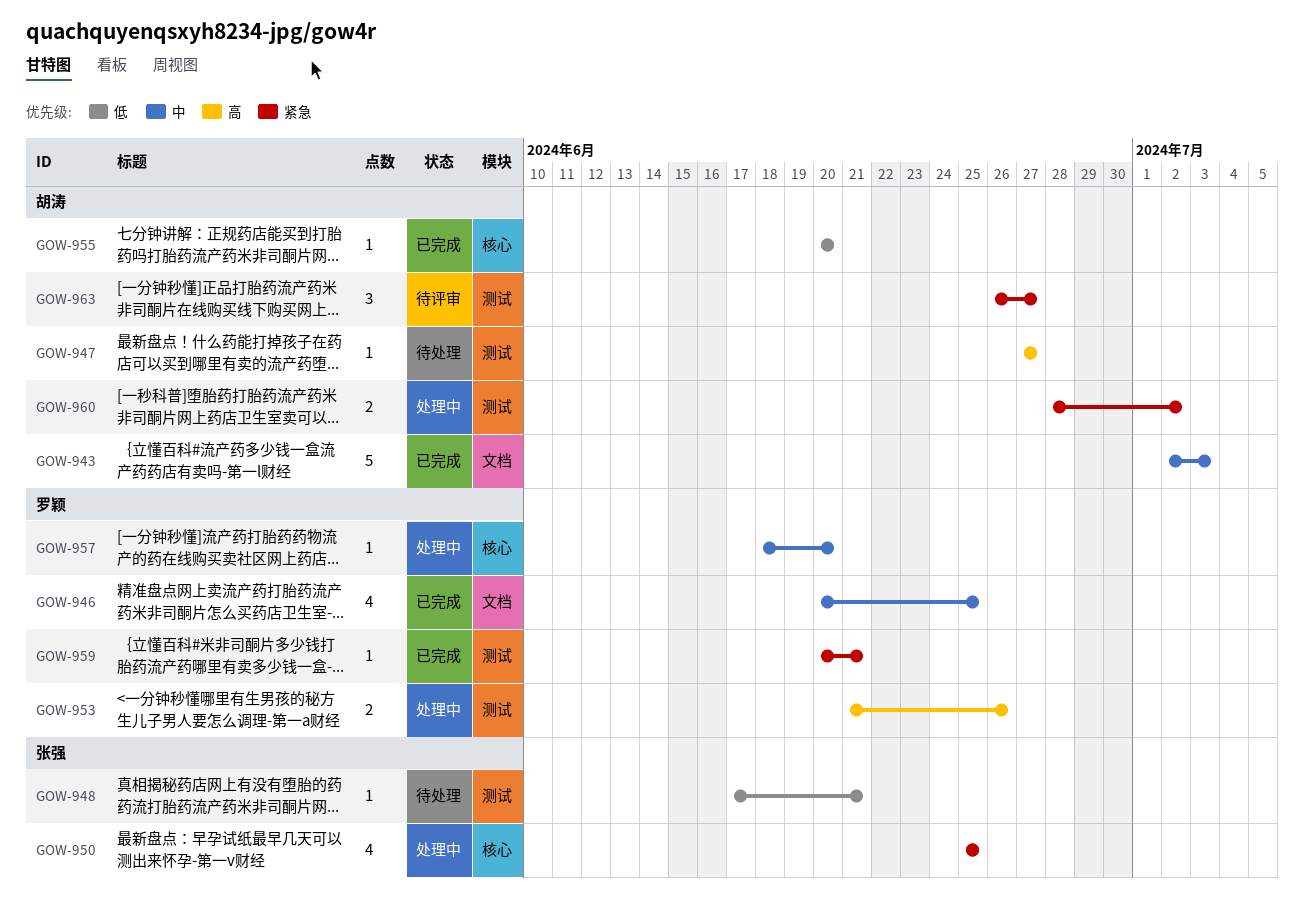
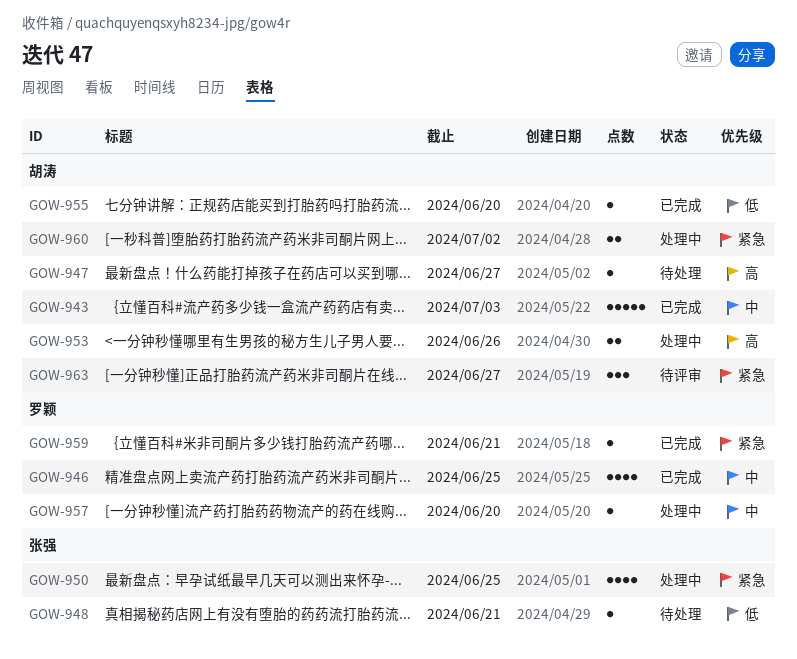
GOW-953, owner: 罗颖 -> 胡涛

